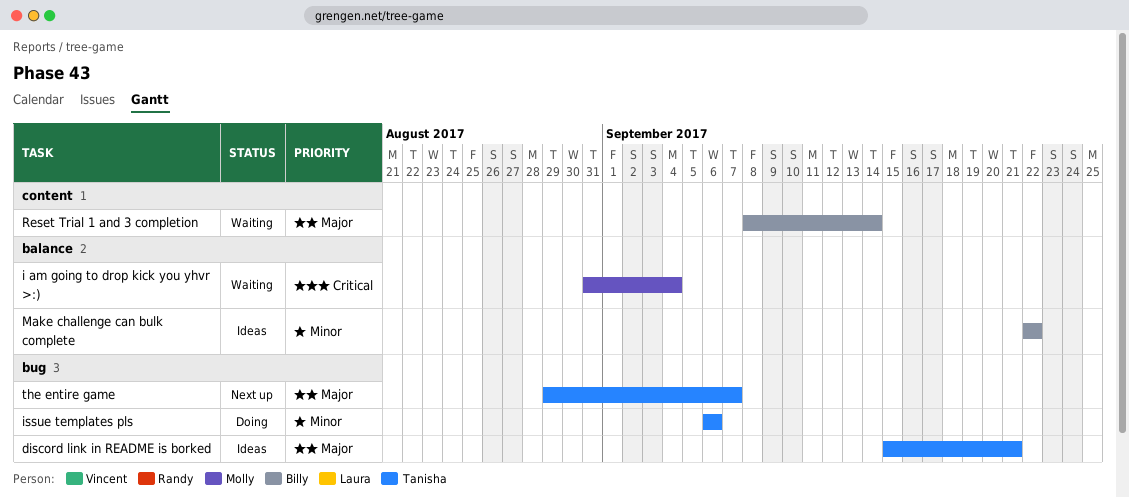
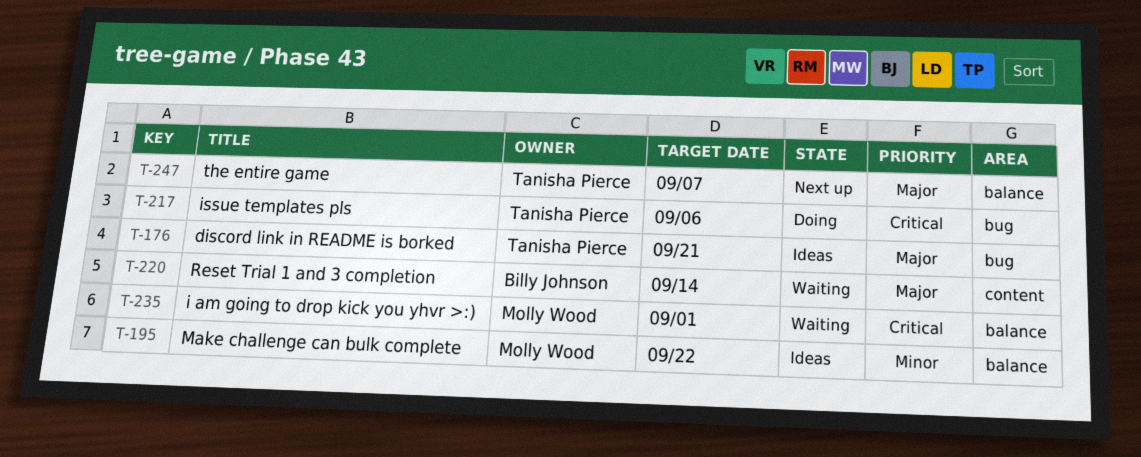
i am going to drop kick you yhvr >:), due: Sep 4 -> Sep 1
issue templates pls, priority: Minor -> Critical
Make challenge can bulk complete, owner: Billy Johnson -> Molly Wood
the entire game, label: bug -> balance

